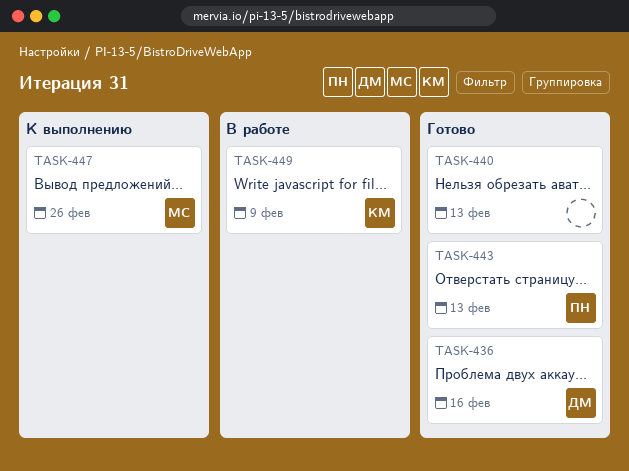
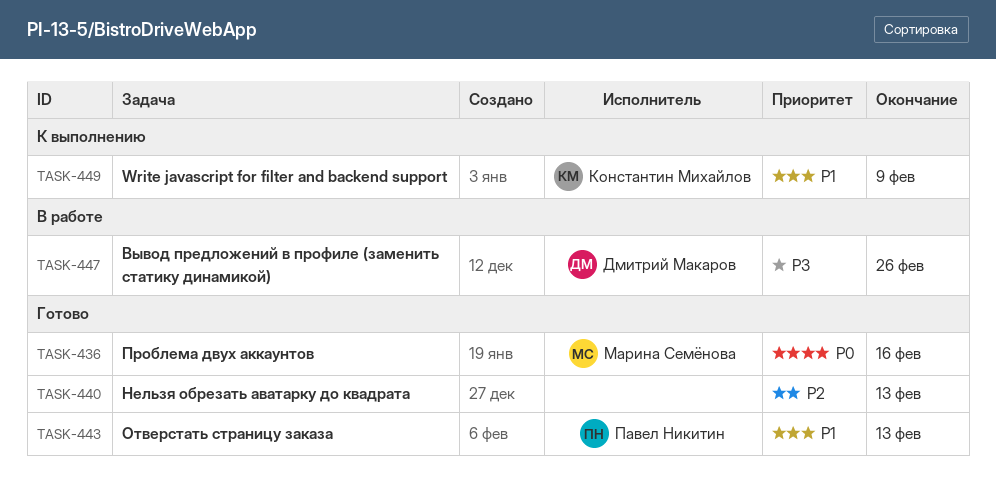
TASK-436, owner: Дмитрий Макаров -> Марина Семёнова
TASK-447, status: К выполнению -> В работе
TASK-447, owner: Марина Семёнова -> Дмитрий Макаров
TASK-449, status: В работе -> К выполнению

